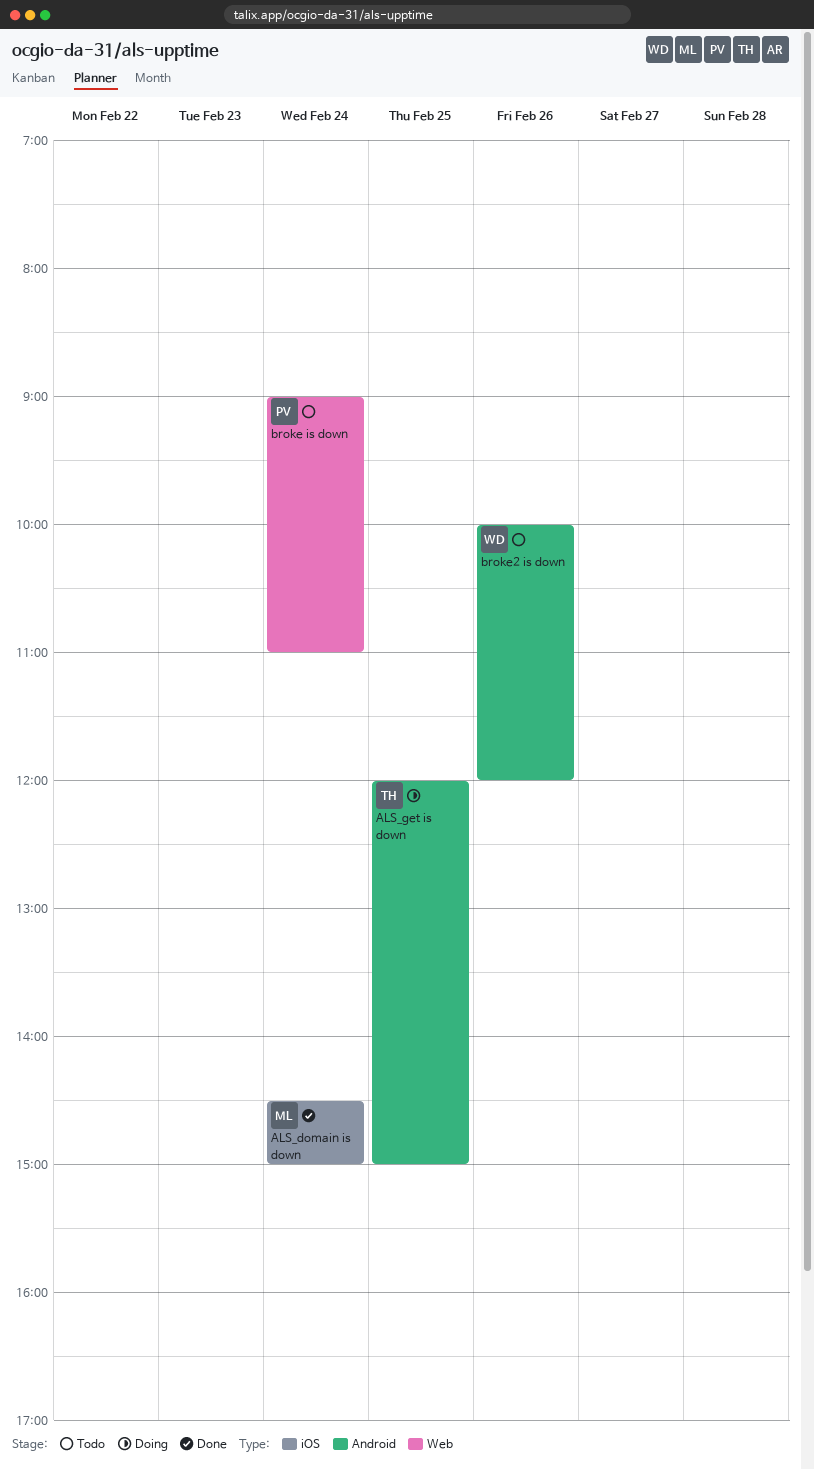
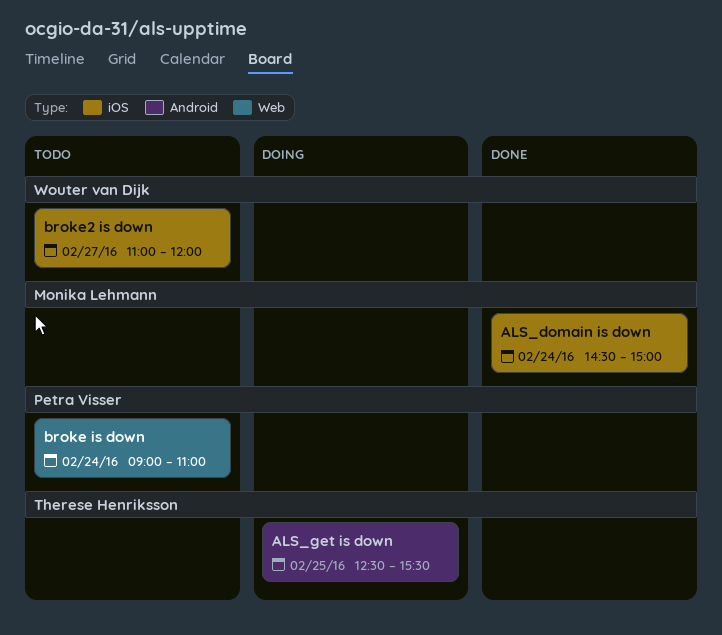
ALS_get is down, begins: 12:00 -> 12:30
ALS_get is down, ends: 15:00 -> 15:30
broke2 is down, label: Android -> iOS
broke2 is down, day: Feb 26 -> Feb 27
broke2 is down, begins: 10:00 -> 11:00

